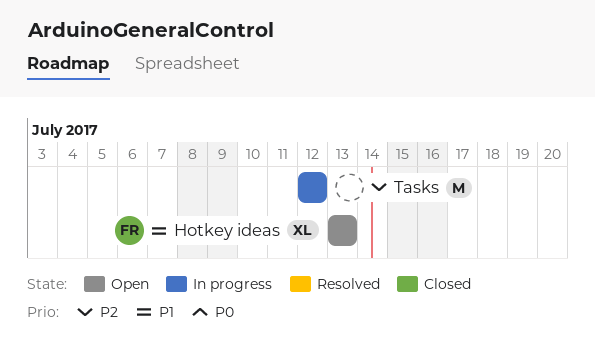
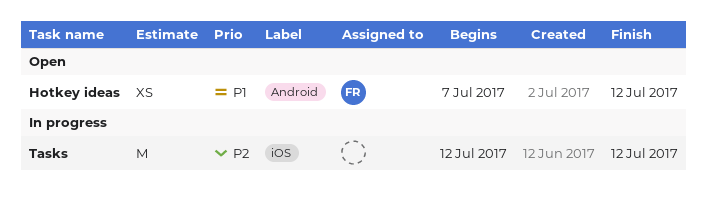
Hotkey ideas, estimate: XL -> XS
Hotkey ideas, start: Jul 13 -> Jul 7
Hotkey ideas, due: Jul 13 -> Jul 12

